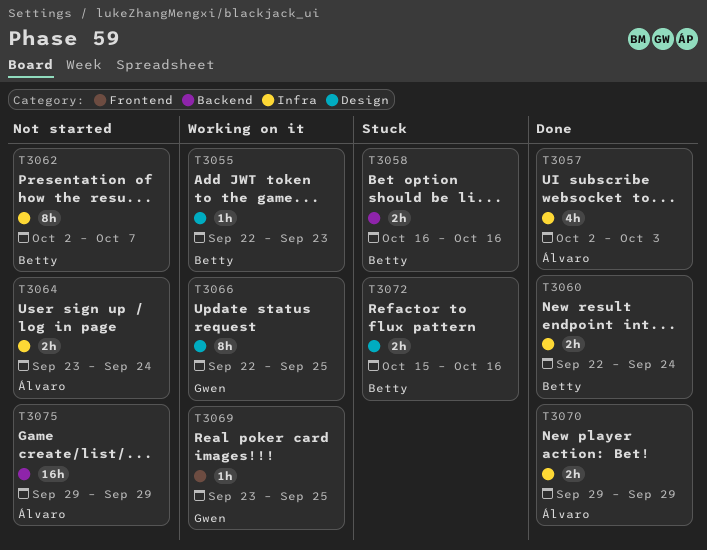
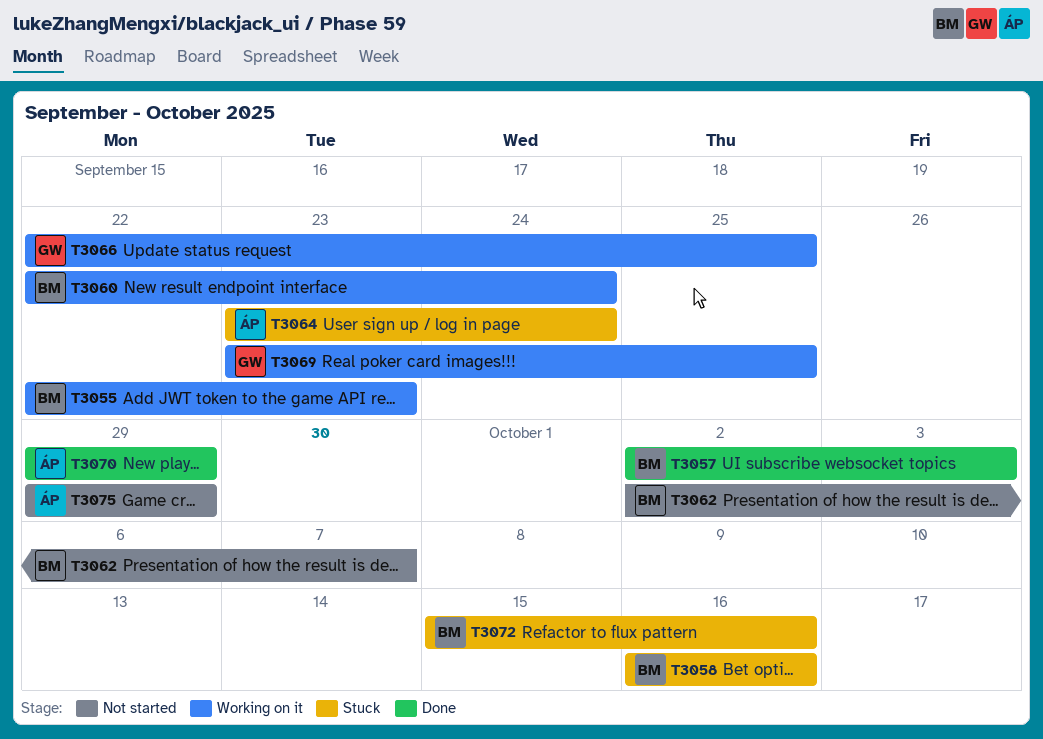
T3057, owner: Álvaro -> Betty
T3060, status: Done -> Working on it
T3064, status: Not started -> Stuck

